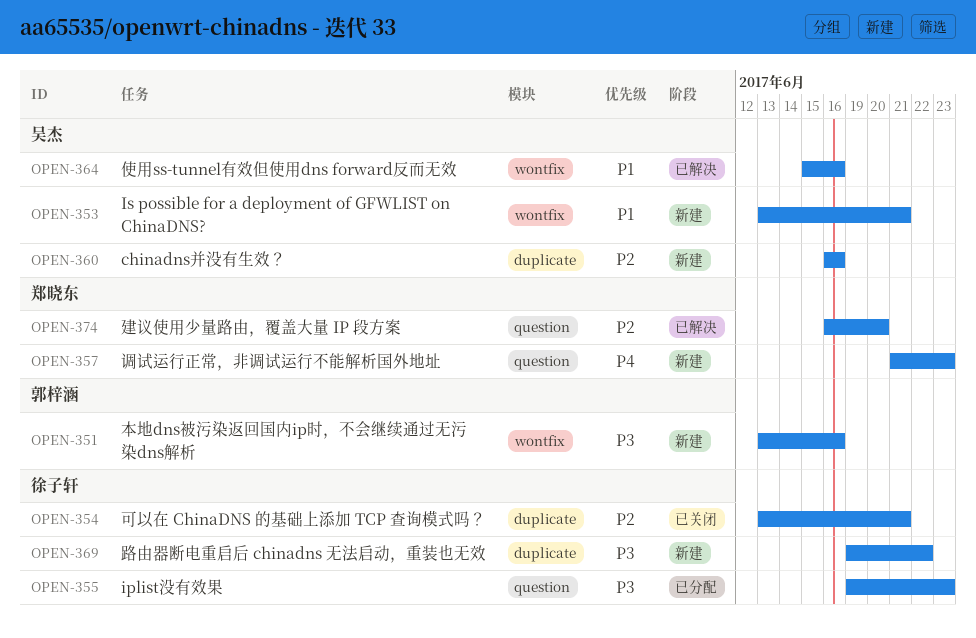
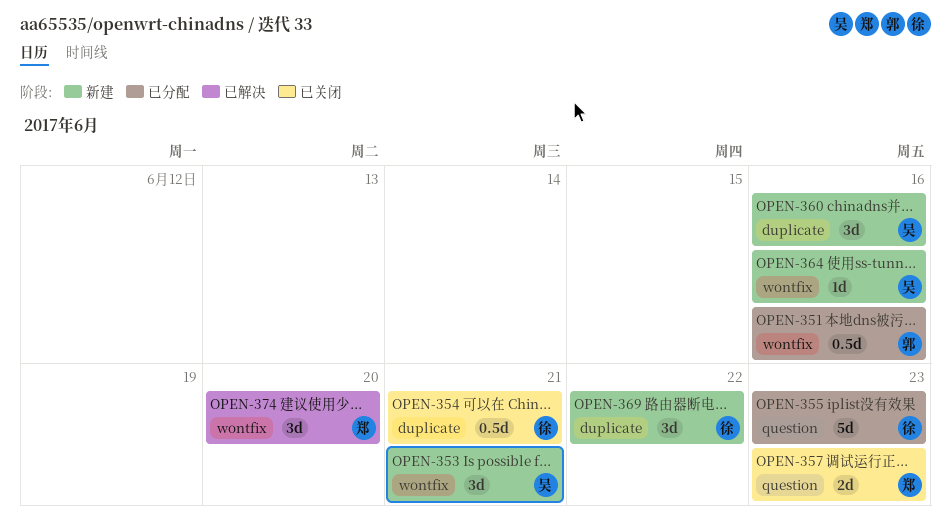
OPEN-351, status: 新建 -> 已分配
OPEN-357, status: 新建 -> 已关闭
OPEN-364, status: 已解决 -> 新建
OPEN-374, label: question -> wontfix

